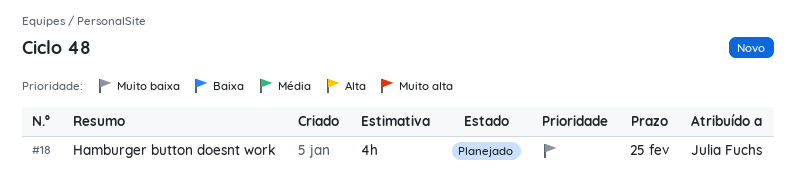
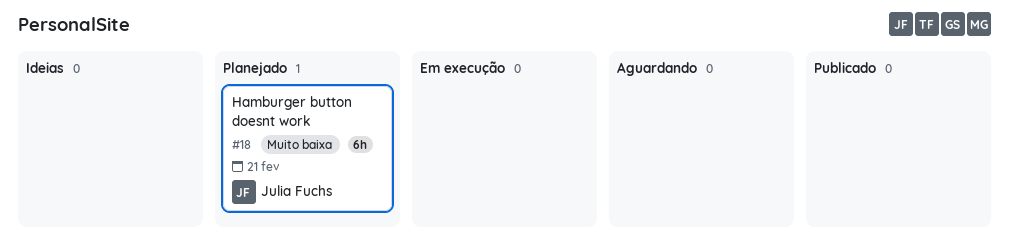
#18, estimate: 4h -> 6h
#18, due: Feb 25 -> Feb 21

